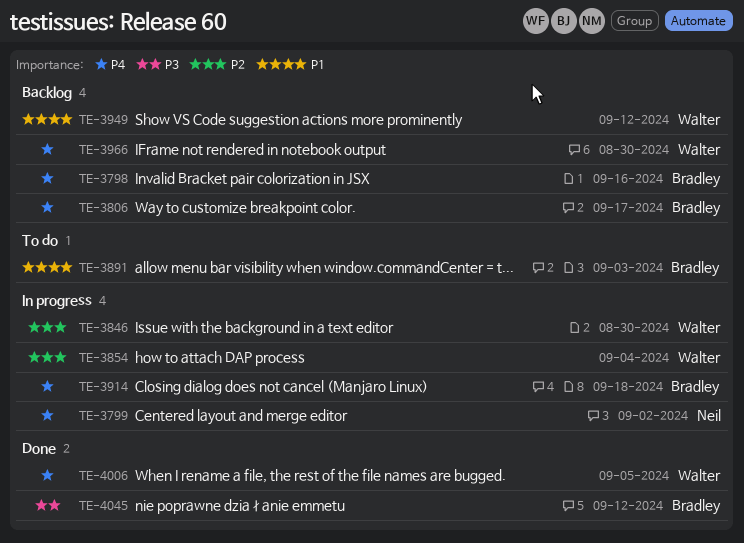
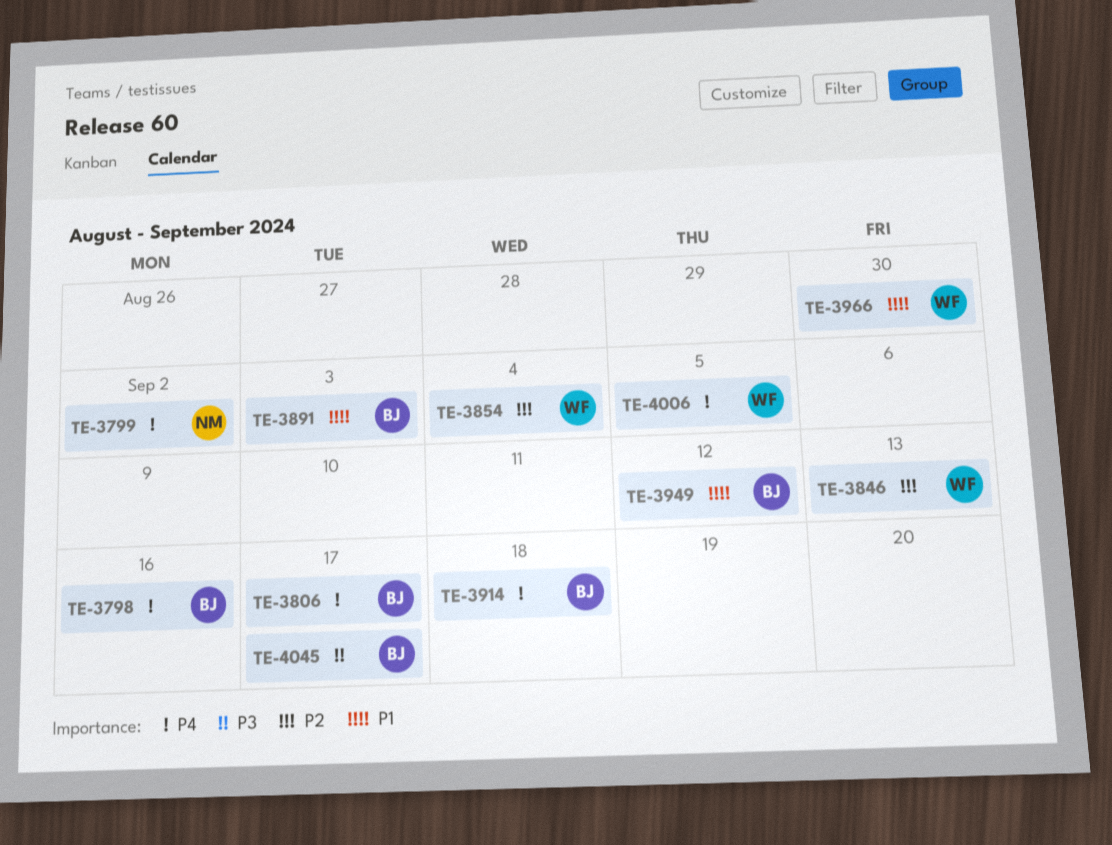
TE-3846, due: Aug 30 -> Sep 13
TE-3949, owner: Walter -> Bradley
TE-3966, priority: P4 -> P1
TE-4045, due: Sep 12 -> Sep 17

